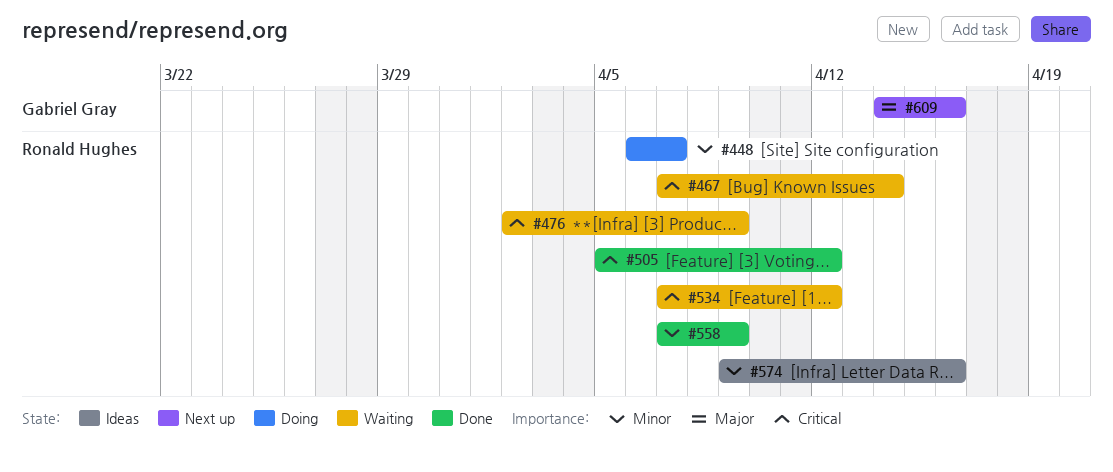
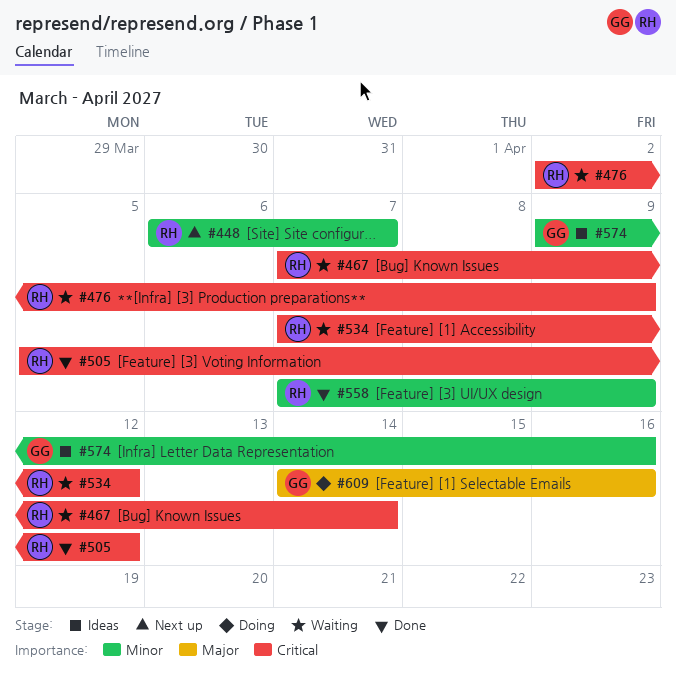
#448, status: Doing -> Next up
#574, owner: Ronald Hughes -> Gabriel Gray
#609, status: Next up -> Doing

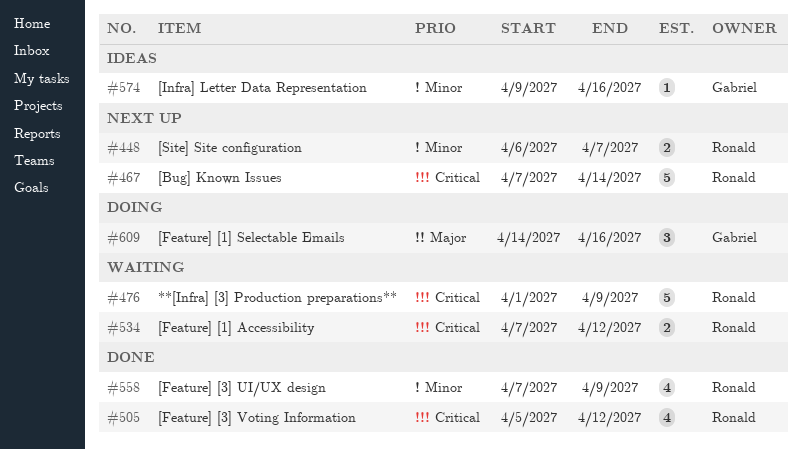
#467, status: Waiting -> Next up
#476, start: Apr 2 -> Apr 1

